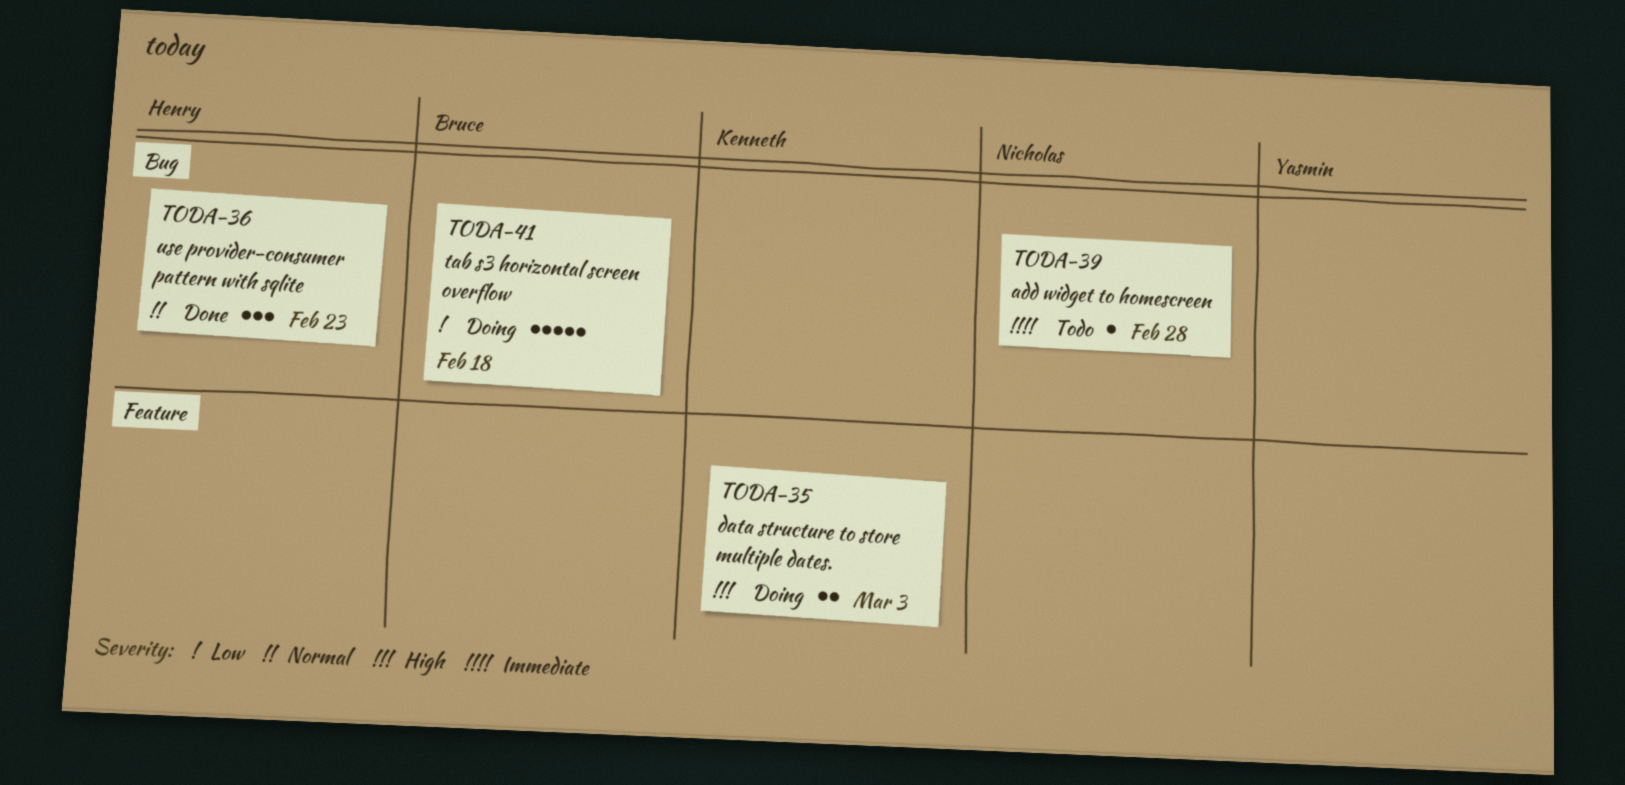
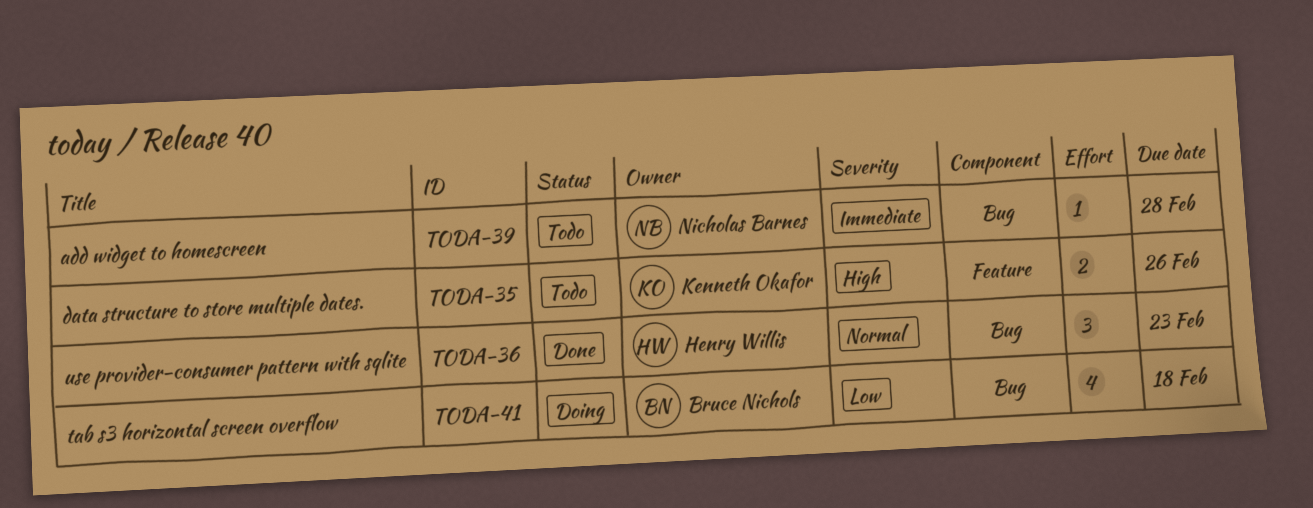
TODA-35, status: Doing -> Todo
TODA-35, due: Mar 3 -> Feb 26
TODA-41, estimate: 5 -> 4

